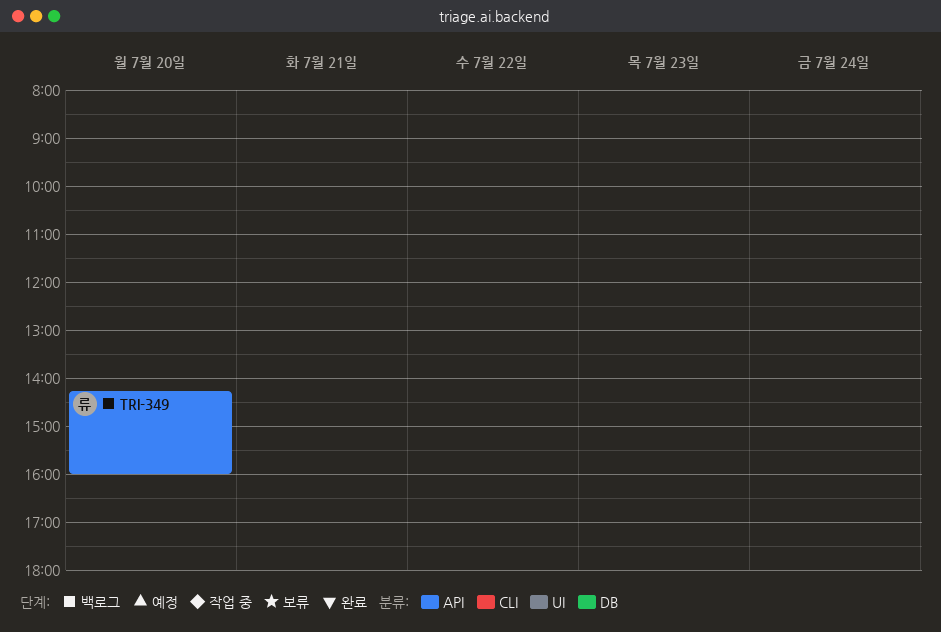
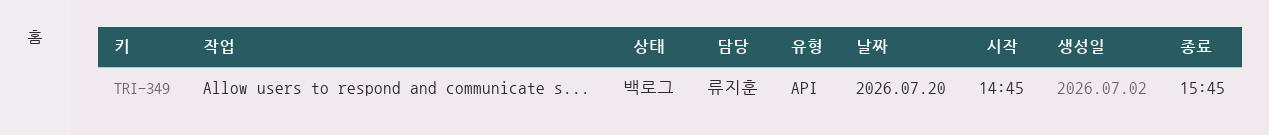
TRI-349, begins: 14:15 -> 14:45
TRI-349, ends: 16:00 -> 15:45

